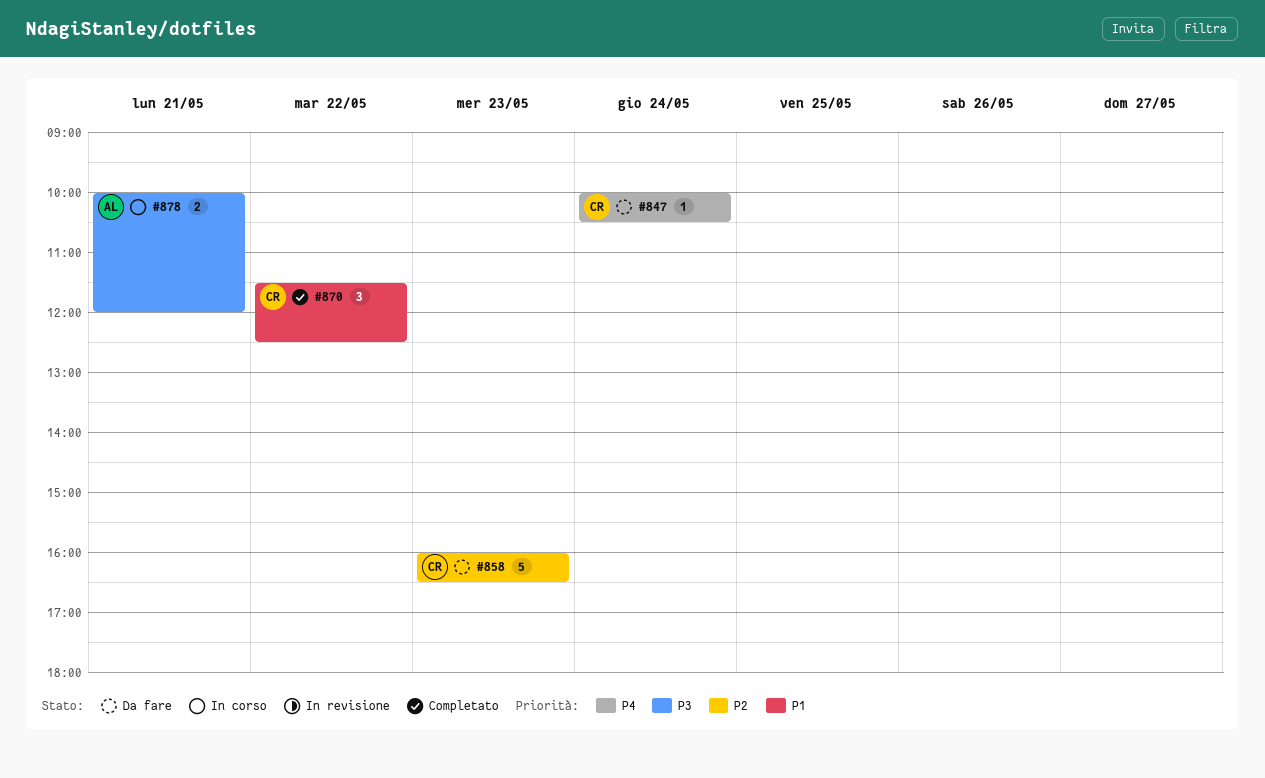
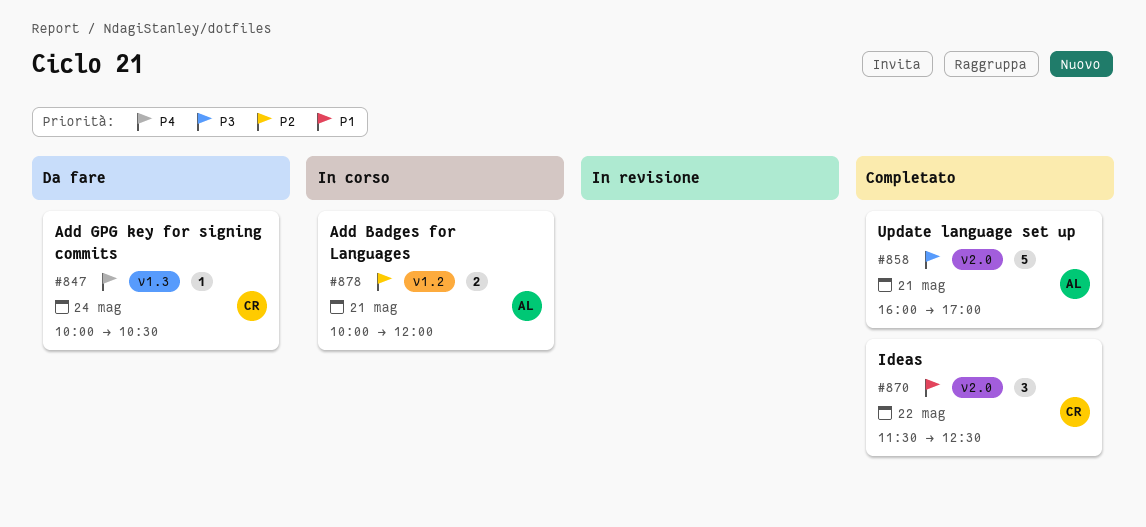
#858, status: Da fare -> Completato
#858, owner: CR -> AL
#858, priority: P2 -> P3
#858, day: May 23 -> May 21
#858, ends: 16:30 -> 17:00
#878, priority: P3 -> P2

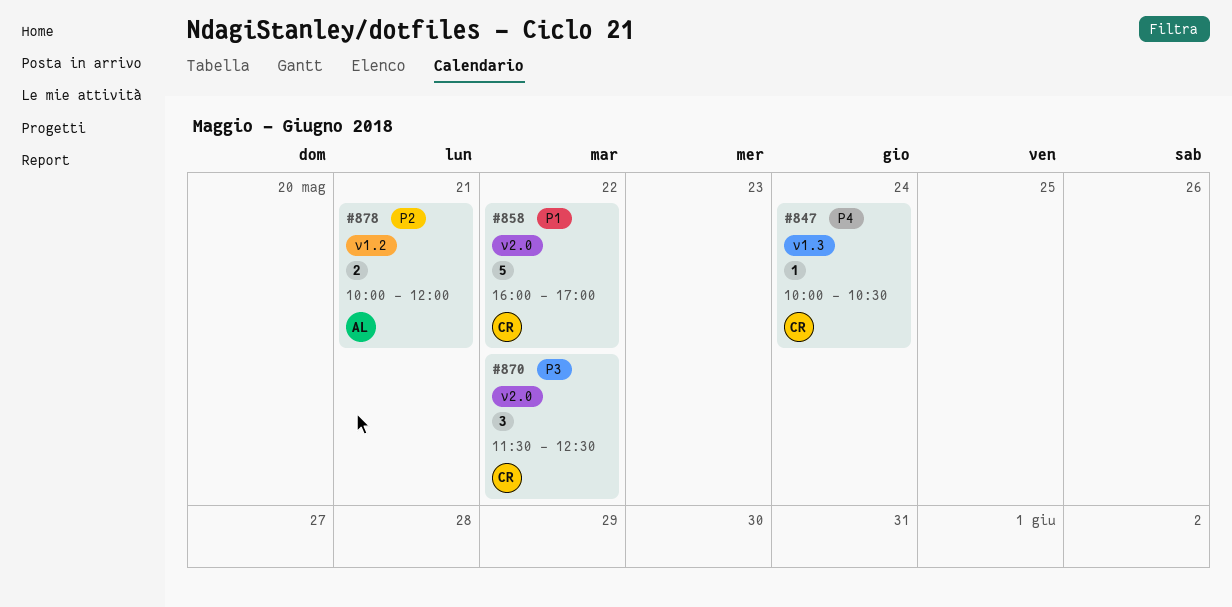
#858, owner: AL -> CR
#858, priority: P3 -> P1
#858, day: May 21 -> May 22
#870, priority: P1 -> P3

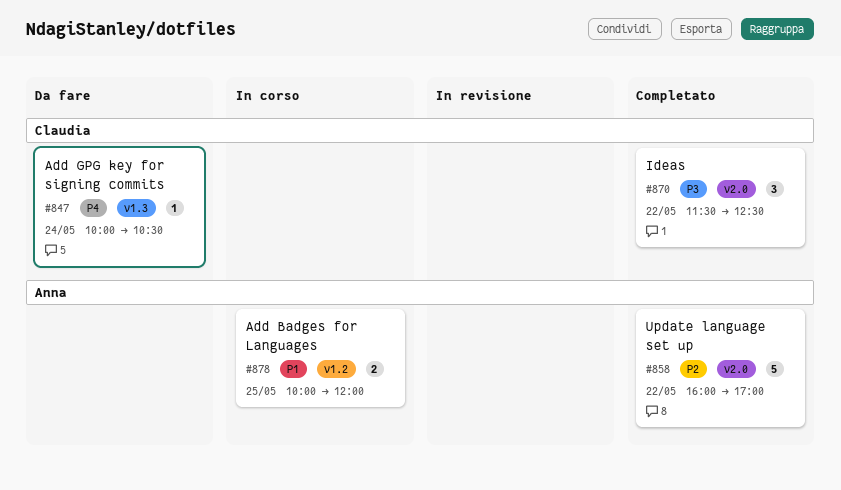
#858, owner: Claudia -> Anna
#858, priority: P1 -> P2
#878, priority: P2 -> P1
#878, day: May 21 -> May 25

